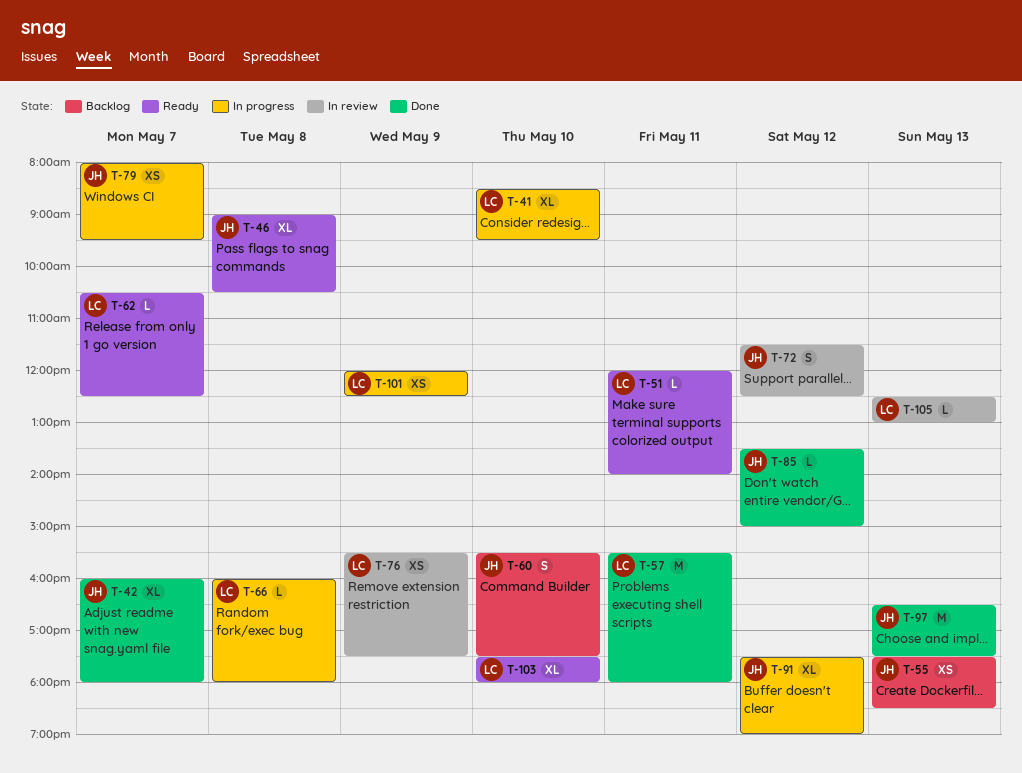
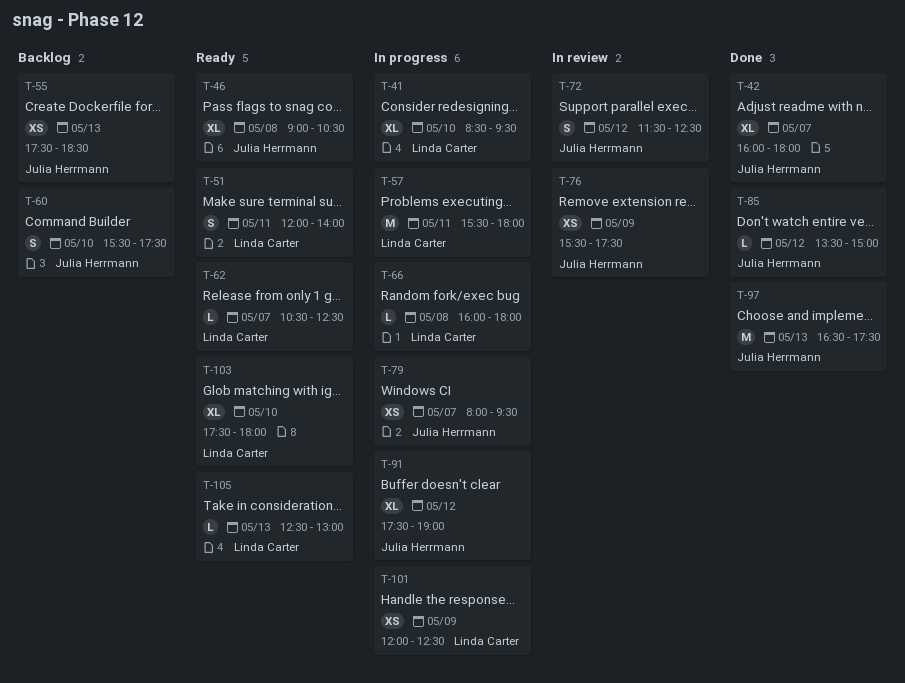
T-51, estimate: L -> S
T-57, status: Done -> In progress
T-76, owner: Linda Carter -> Julia Herrmann
T-105, status: In review -> Ready

